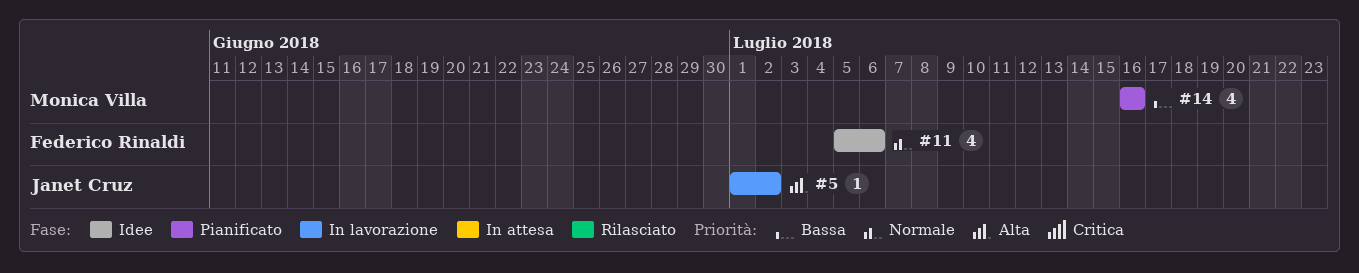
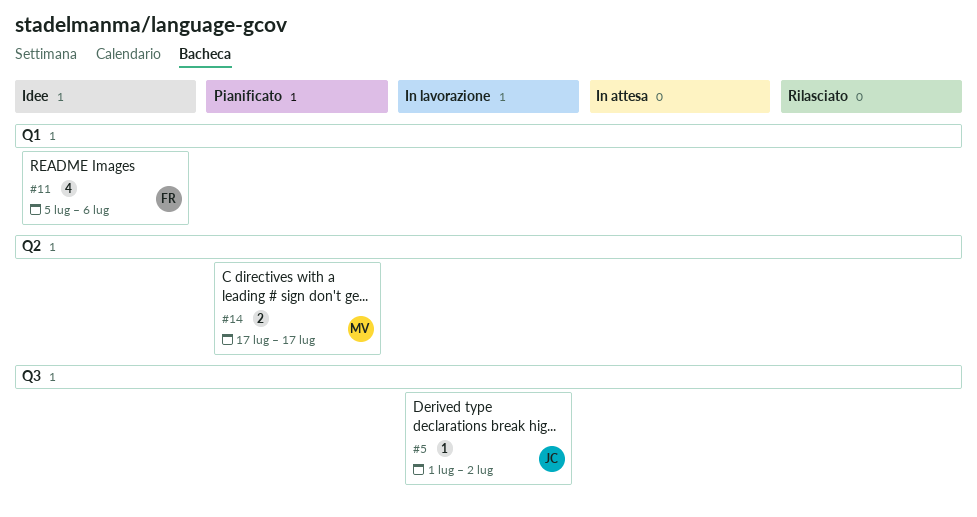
#14, estimate: 4 -> 2
#14, start: Jul 16 -> Jul 17
#14, due: Jul 16 -> Jul 17

